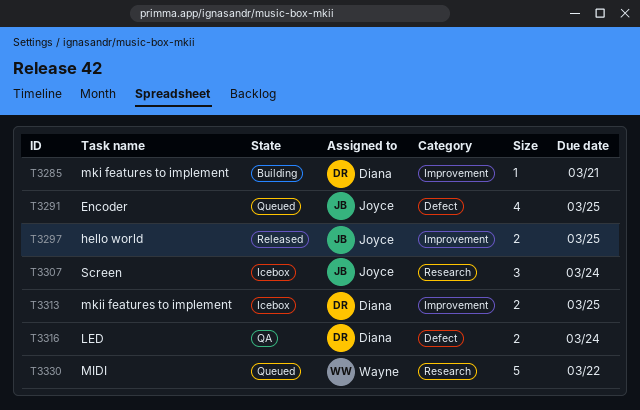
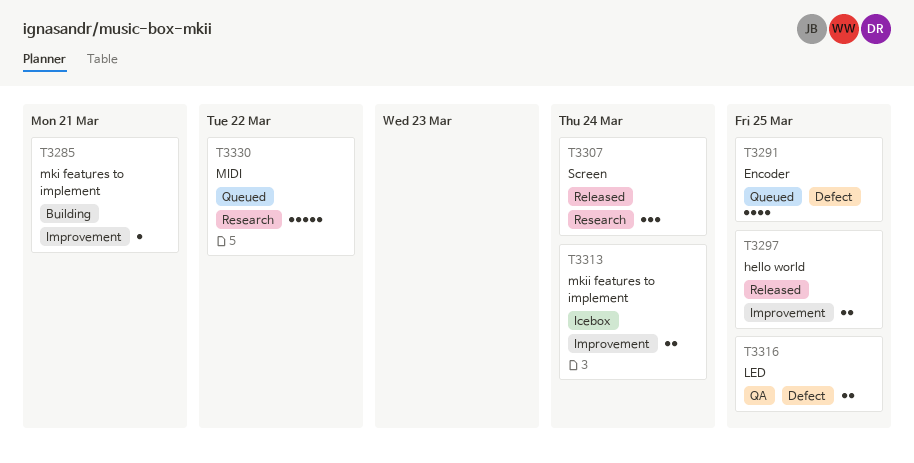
T3307, status: Icebox -> Released
T3313, due: Mar 25 -> Mar 24
T3316, due: Mar 24 -> Mar 25

